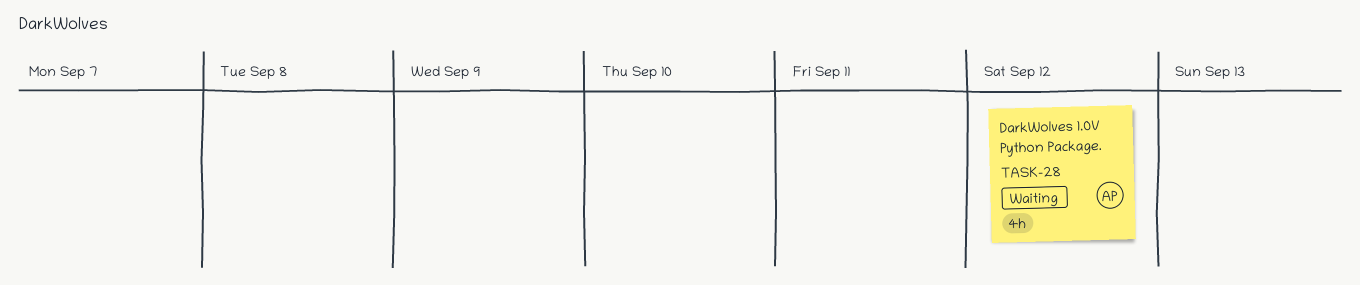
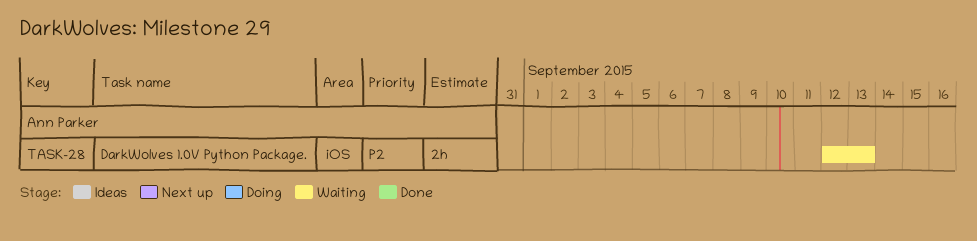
TASK-28, estimate: 4h -> 2h
TASK-28, due: Sep 12 -> Sep 13

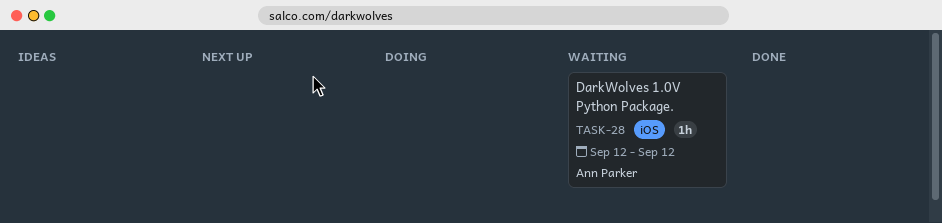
TASK-28, estimate: 2h -> 1h
TASK-28, due: Sep 13 -> Sep 12

